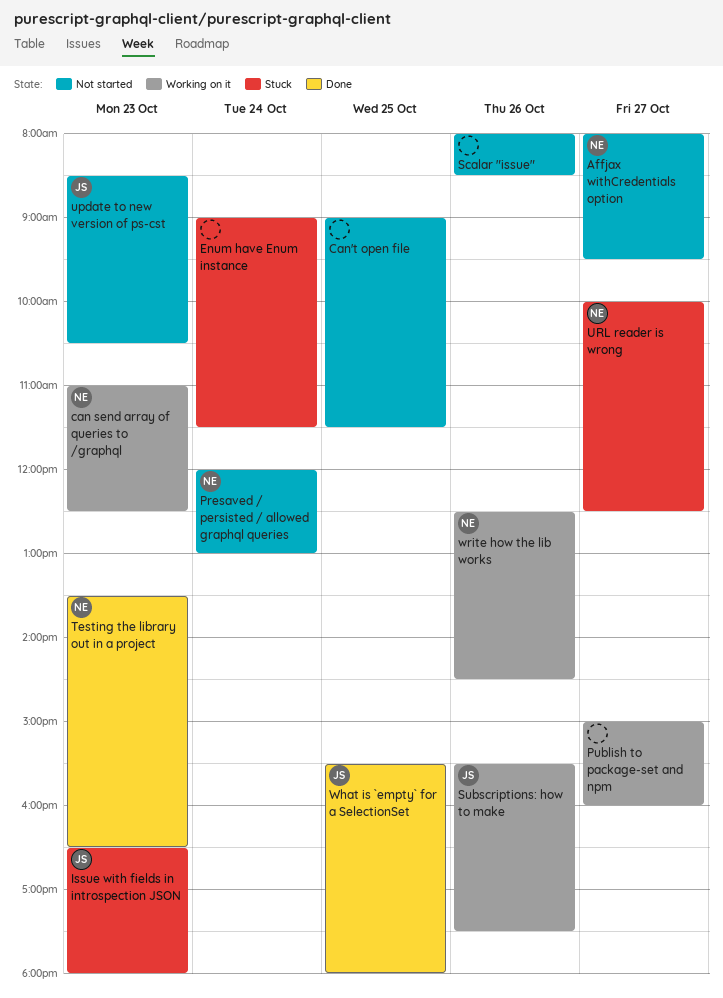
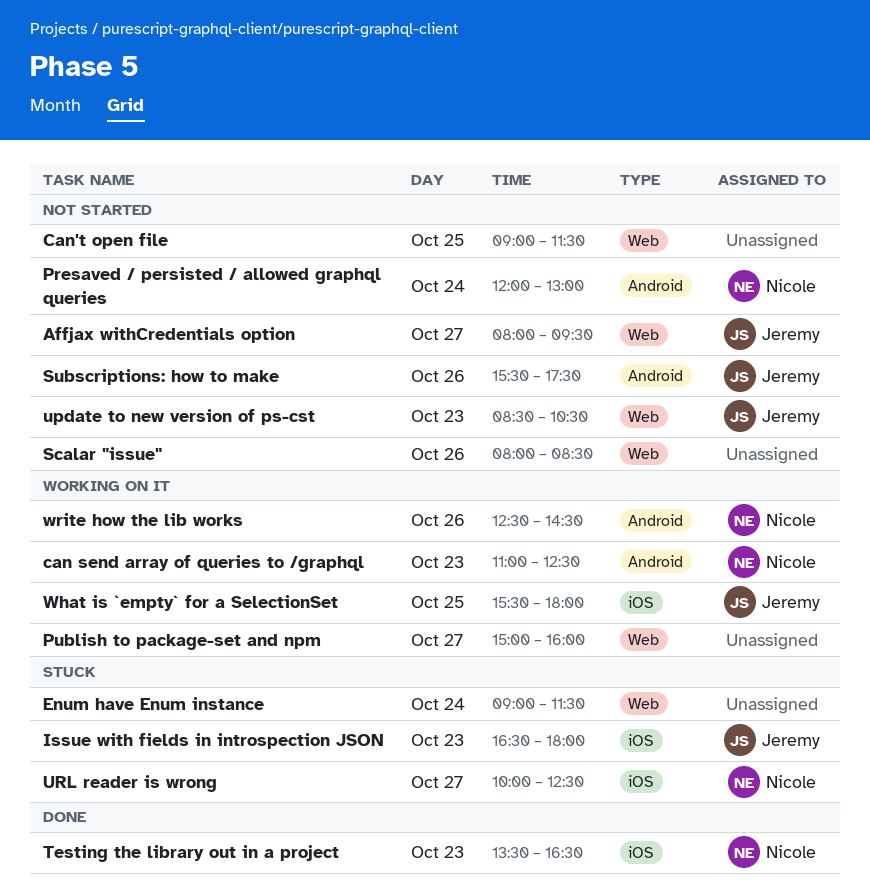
Affjax withCredentials option, owner: Nicole -> Jeremy
Subscriptions: how to make, status: Working on it -> Not started
What is `empty` for a SelectionSet, status: Done -> Working on it

